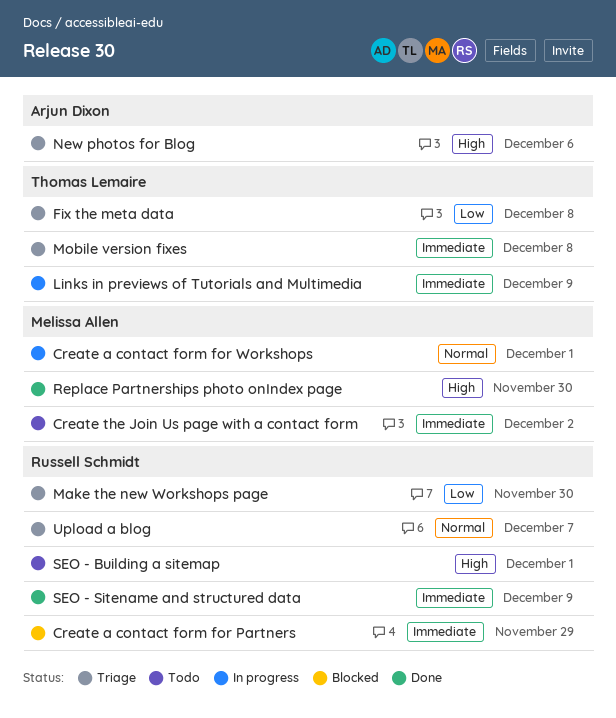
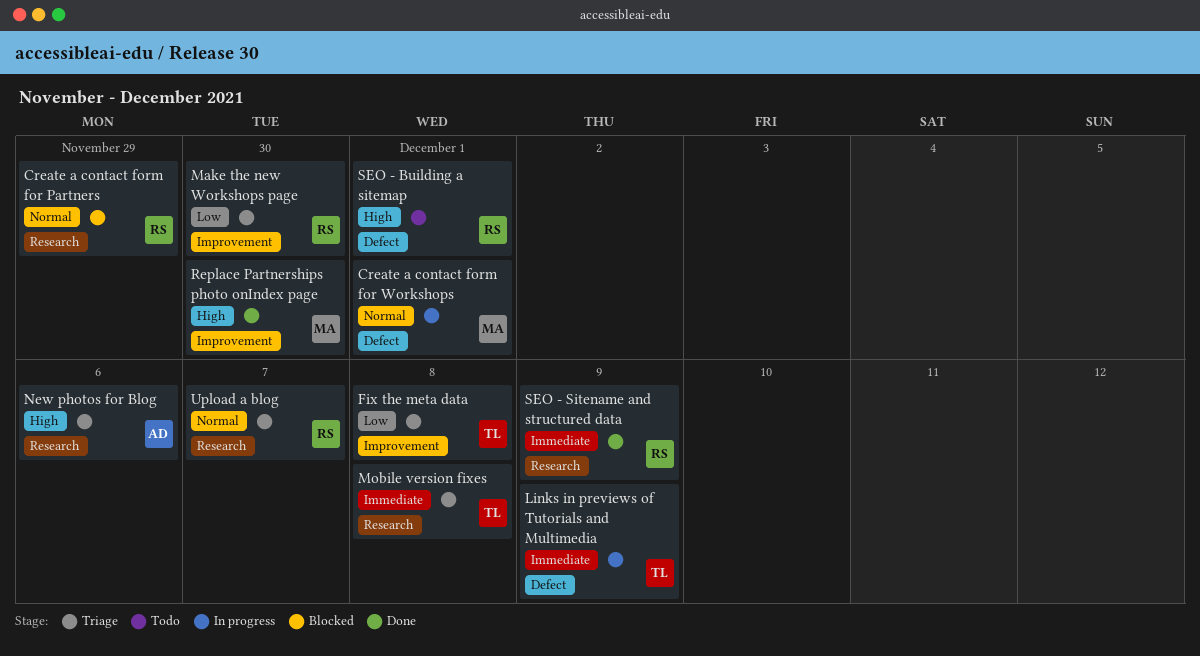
Create a contact form for Partners, priority: Immediate -> Normal
Create the Join Us page with a contact form: present -> none

